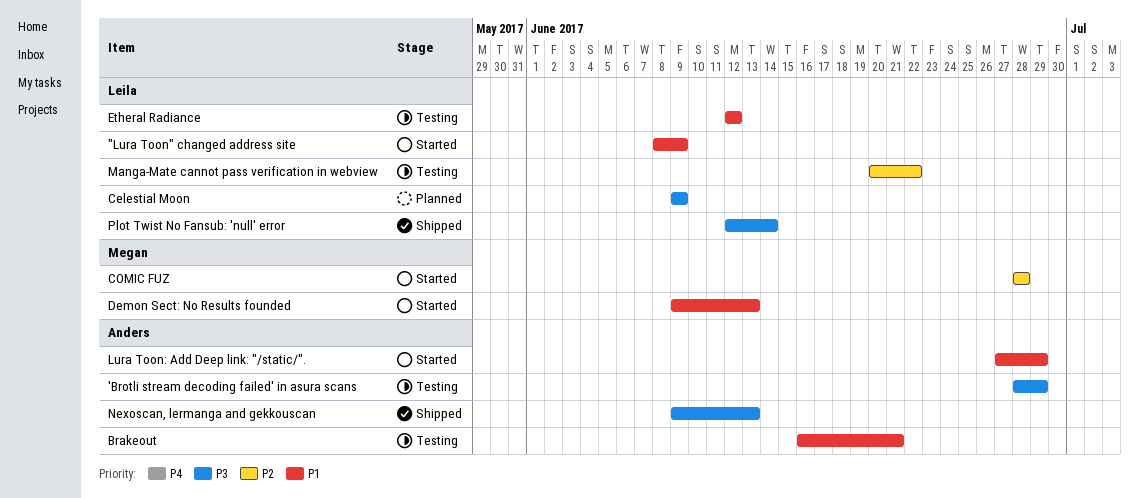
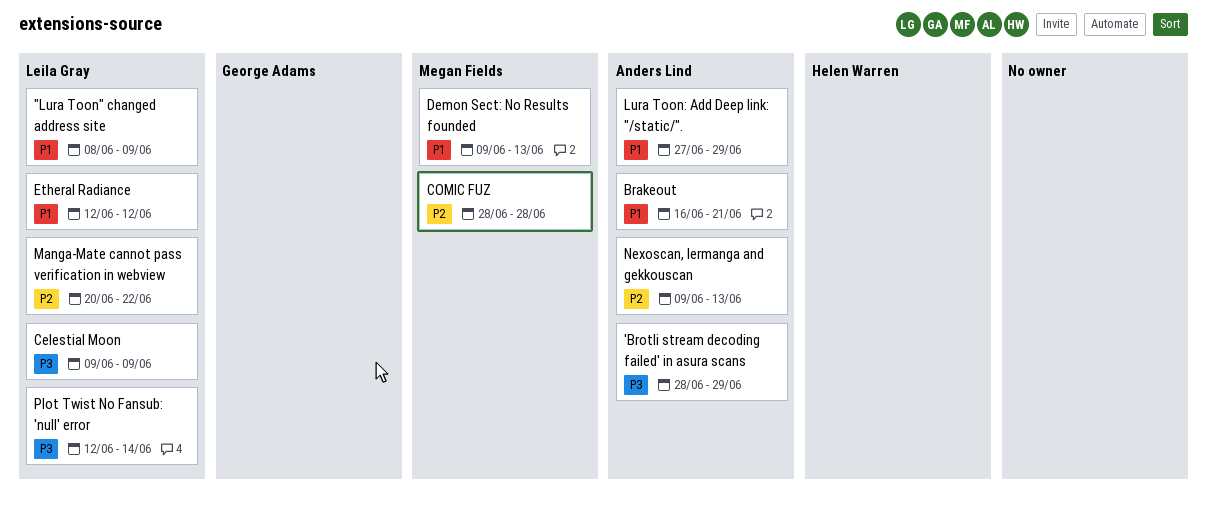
Nexoscan, lermanga and gekkouscan, priority: P3 -> P2

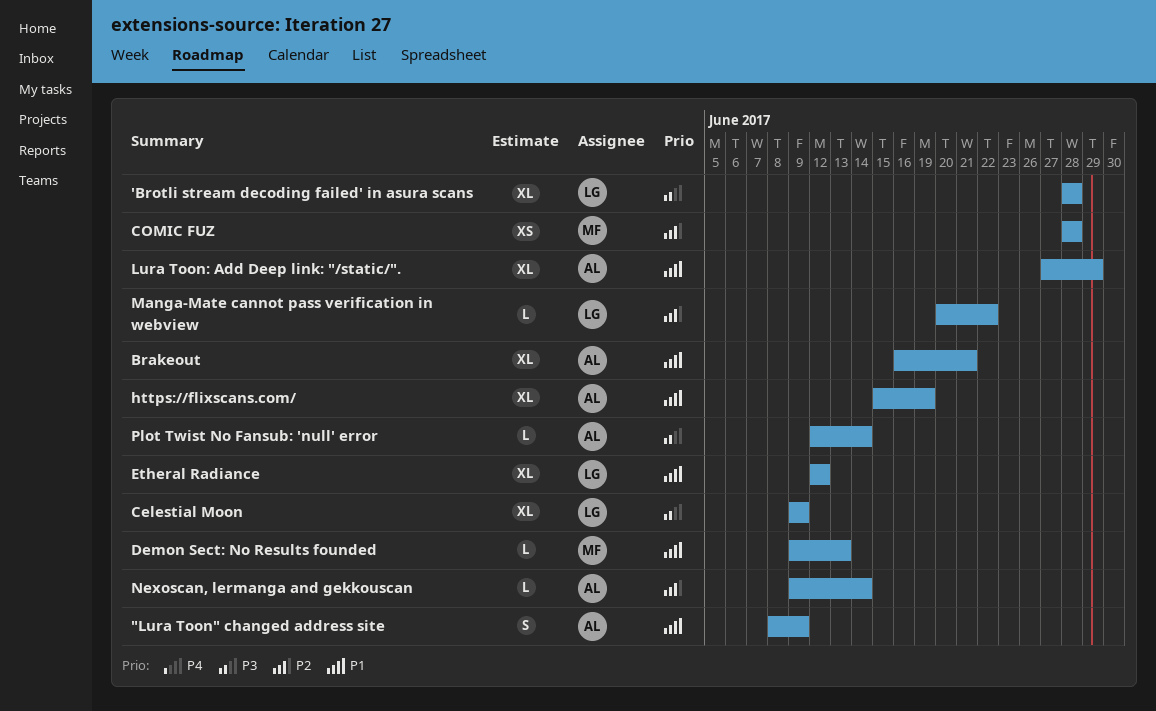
"Lura Toon" changed address site, owner: Leila Gray -> Anders Lind
'Brotli stream decoding failed' in asura scans, owner: Anders Lind -> Leila Gray
'Brotli stream decoding failed' in asura scans, due: Jun 29 -> Jun 28
https://flixscans.com/: none -> present
Nexoscan, lermanga and gekkouscan, due: Jun 13 -> Jun 14
Plot Twist No Fansub: 'null' error, owner: Leila Gray -> Anders Lind

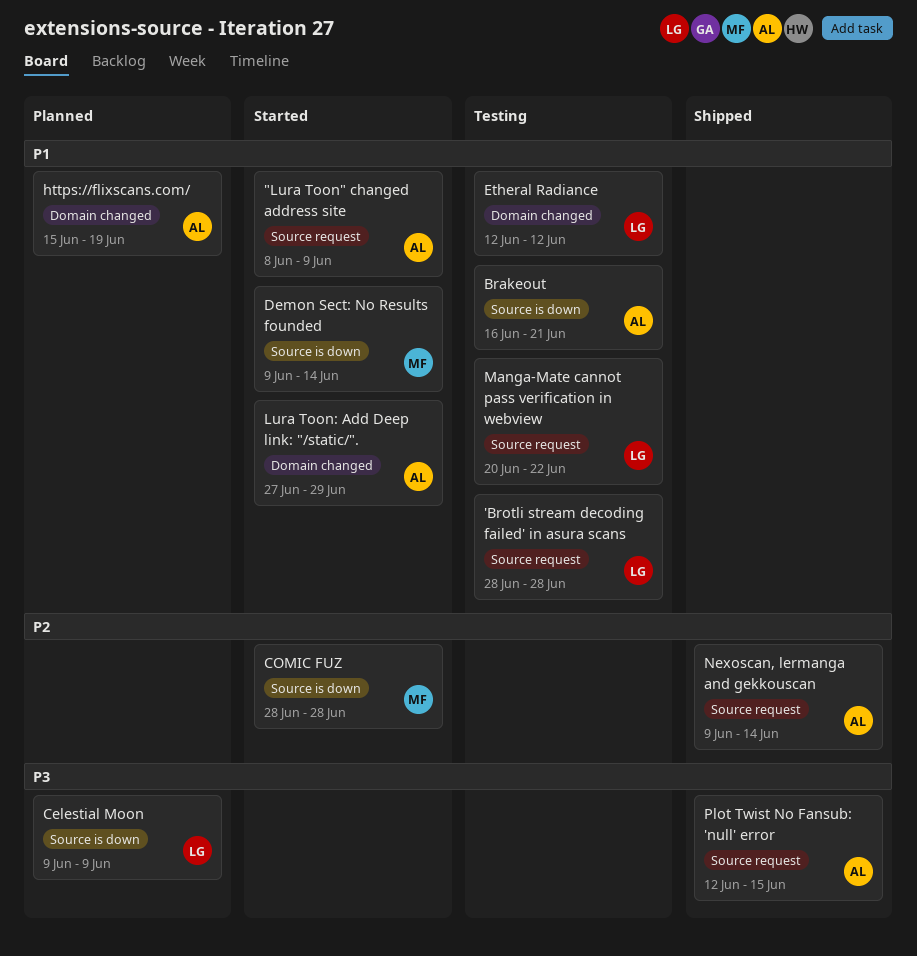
'Brotli stream decoding failed' in asura scans, priority: P3 -> P1
Demon Sect: No Results founded, due: Jun 13 -> Jun 14
Manga-Mate cannot pass verification in webview, priority: P2 -> P1
Plot Twist No Fansub: 'null' error, due: Jun 14 -> Jun 15

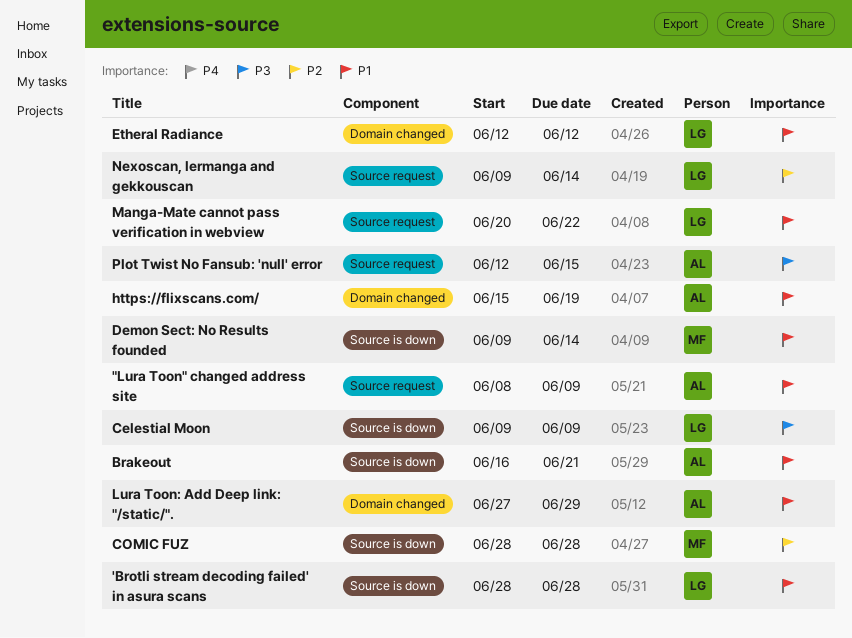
'Brotli stream decoding failed' in asura scans, label: Source request -> Source is down
Nexoscan, lermanga and gekkouscan, owner: AL -> LG

